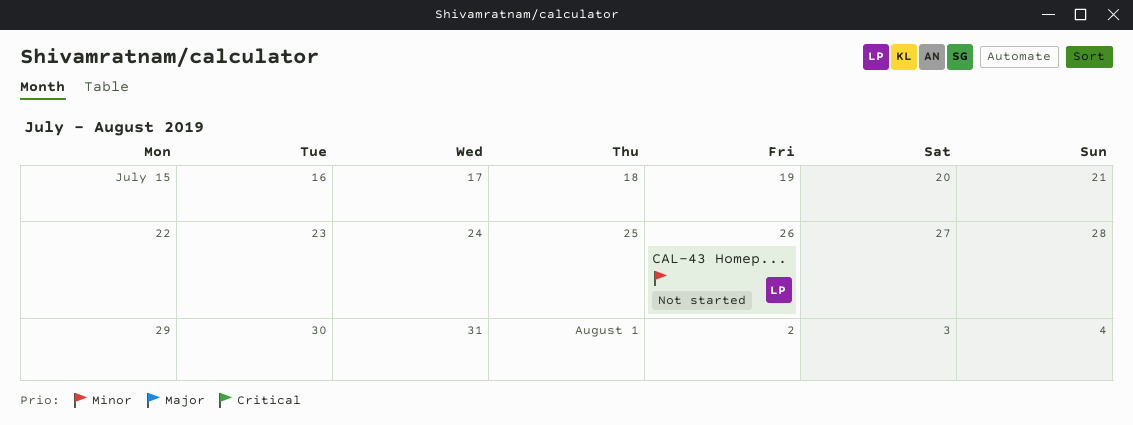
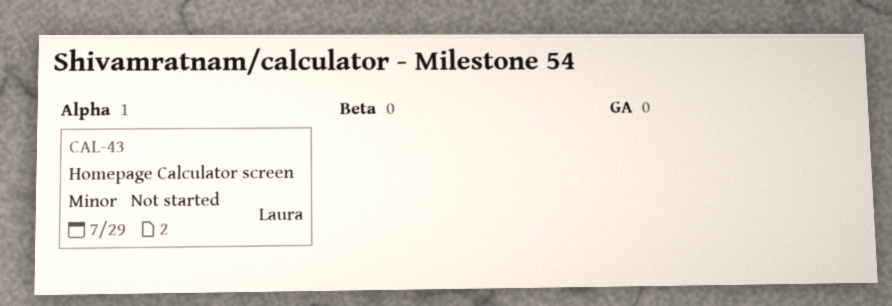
CAL-43, due: Jul 26 -> Jul 29

